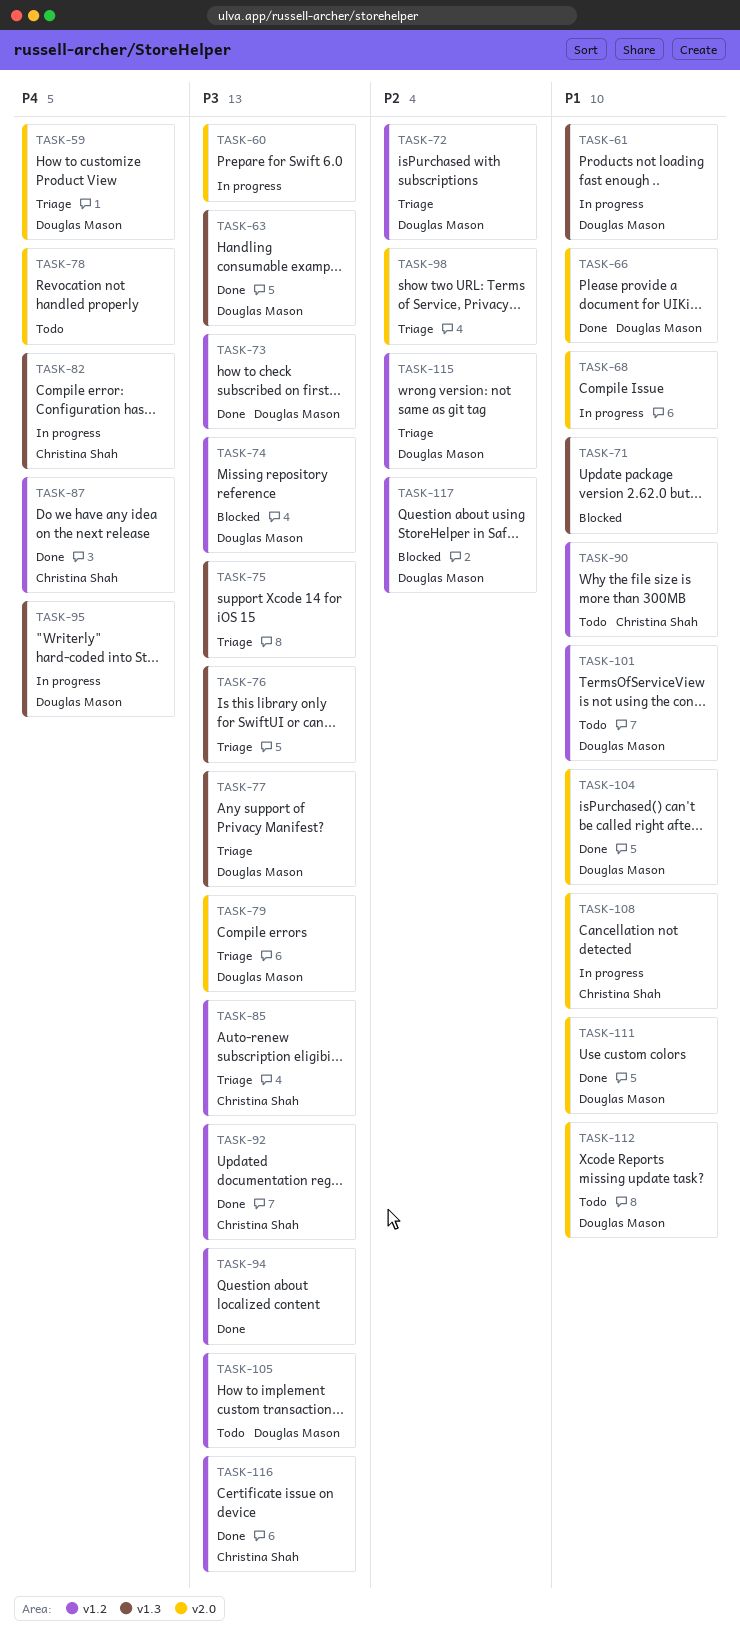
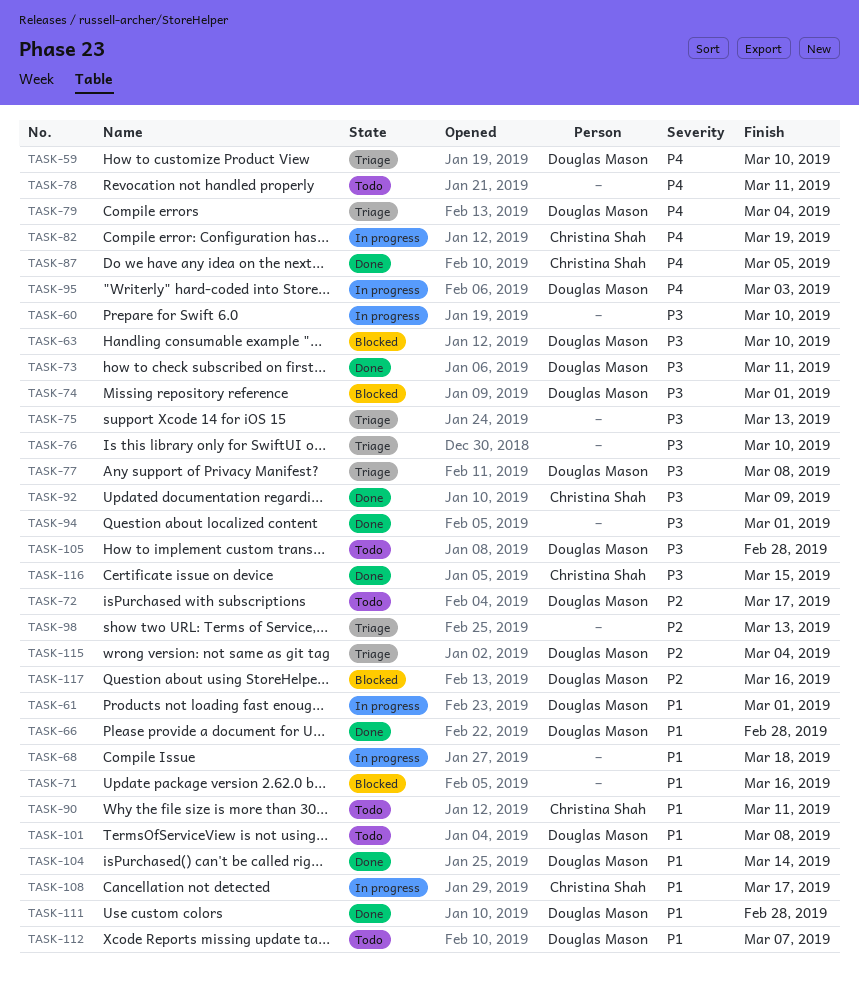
TASK-63, status: Done -> Blocked
TASK-72, status: Triage -> Todo
TASK-79, priority: P3 -> P4
TASK-85: present -> none

